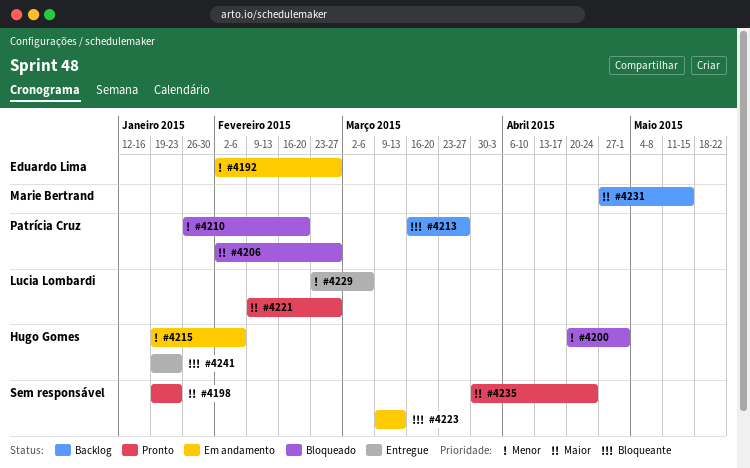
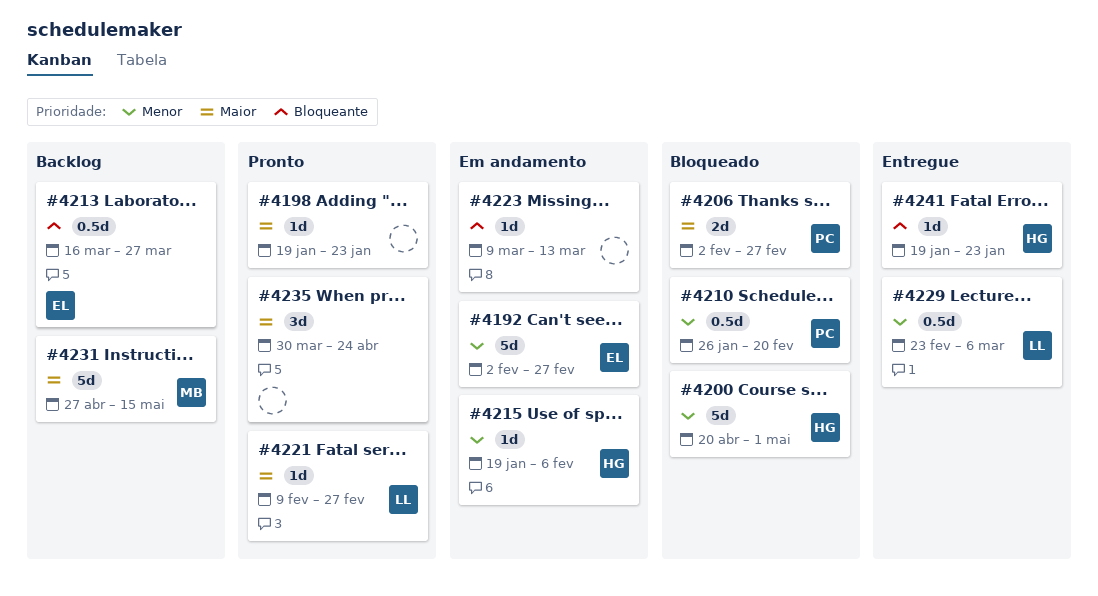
#4213, owner: Patrícia Cruz -> Eduardo Lima

